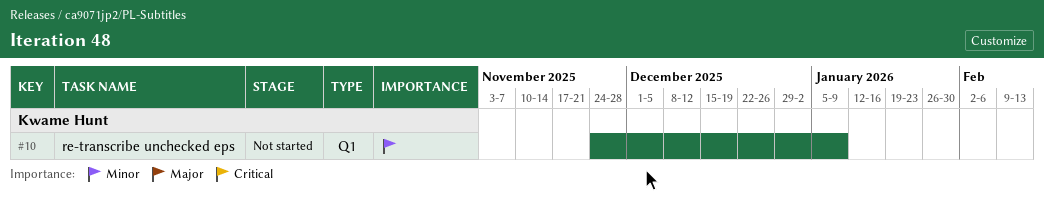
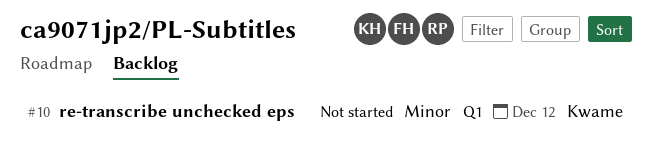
#10, due: Jan 9 -> Dec 12

